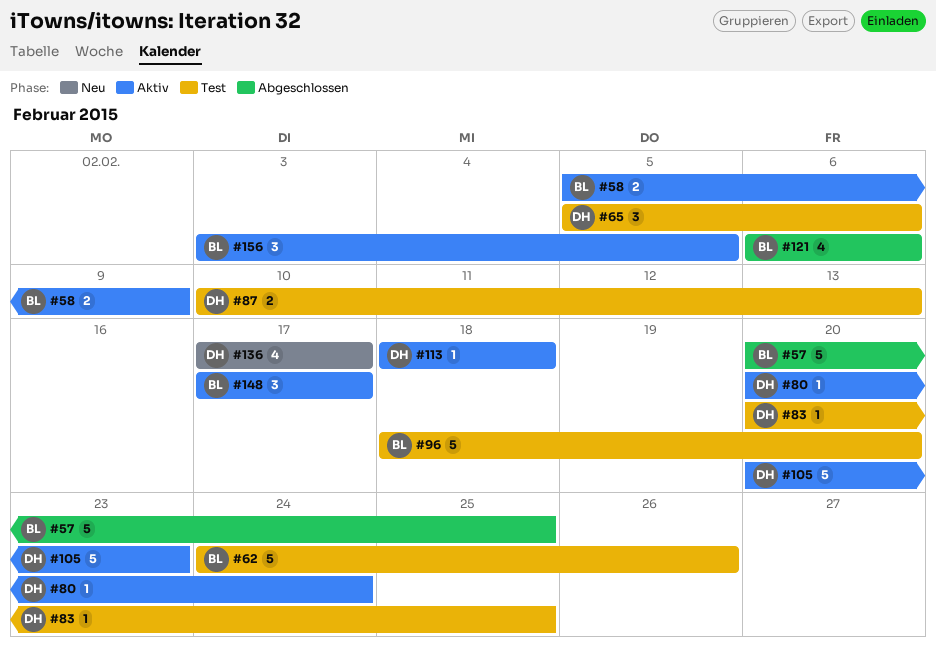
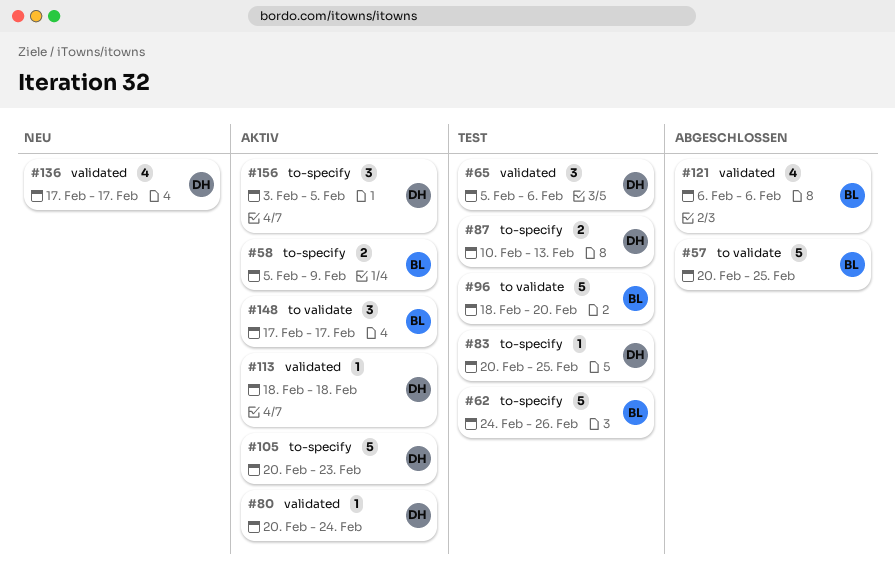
#156, owner: BL -> DH

